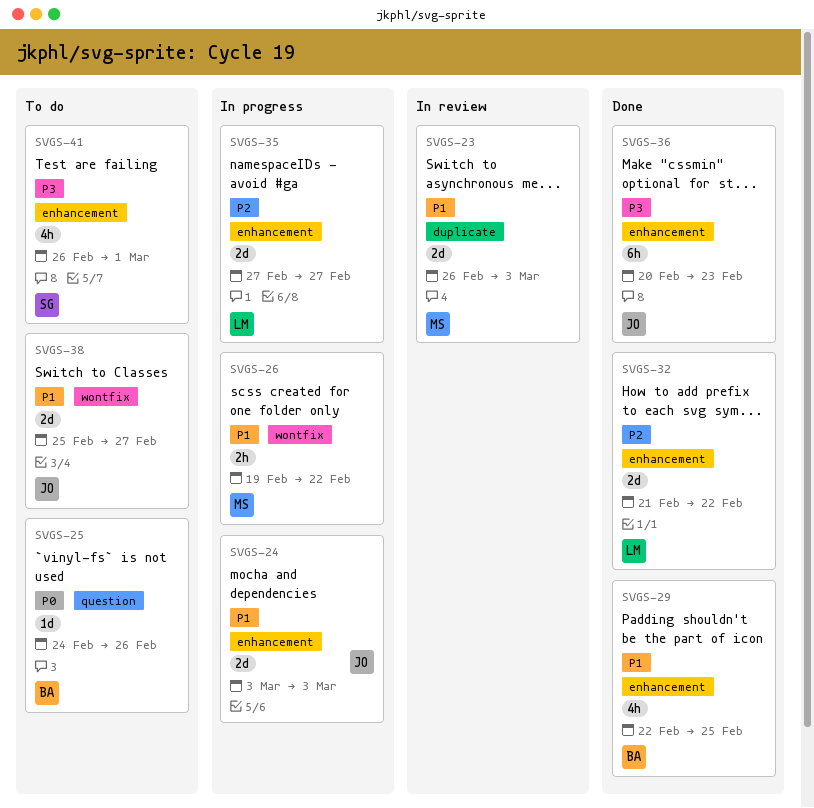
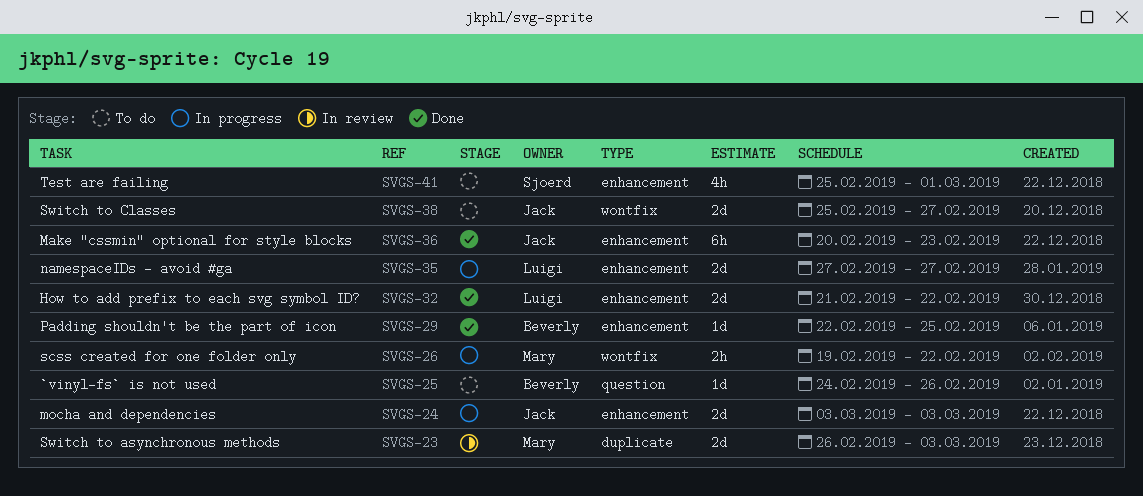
SVGS-29, estimate: 4h -> 1d
SVGS-41, start: Feb 26 -> Feb 25

